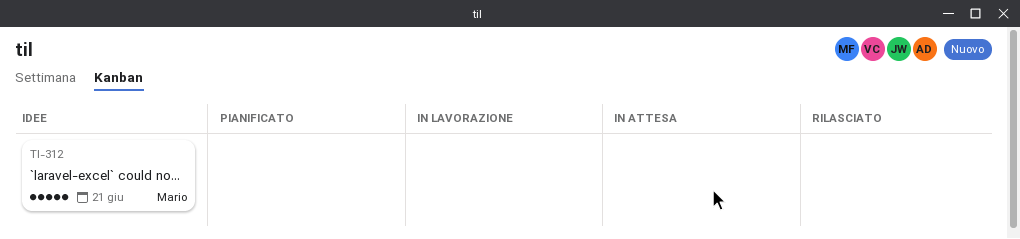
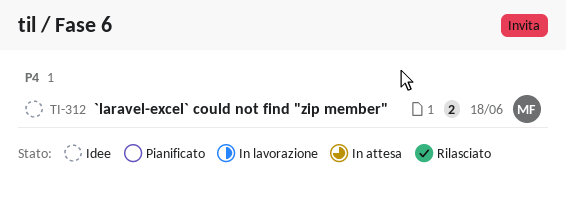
TI-312, estimate: 5 -> 2
TI-312, due: Jun 21 -> Jun 18

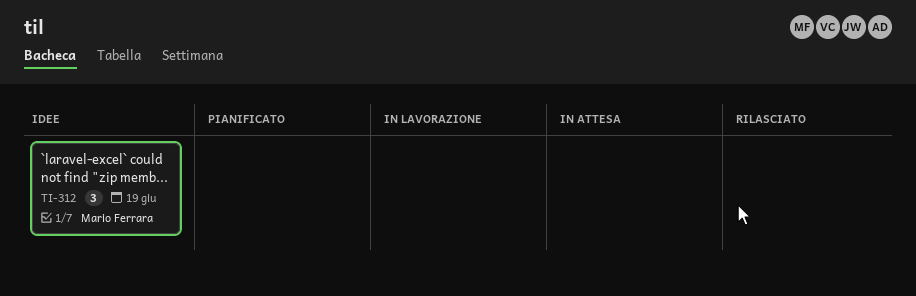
TI-312, estimate: 2 -> 3
TI-312, due: Jun 18 -> Jun 19

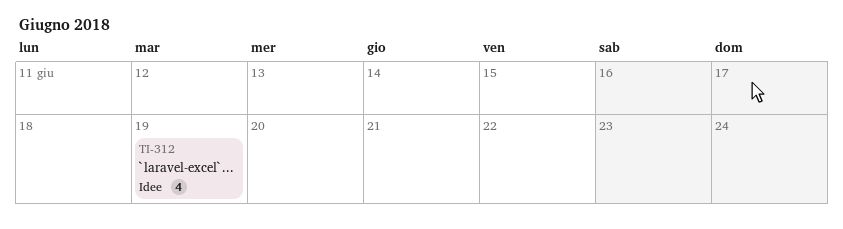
TI-312, estimate: 3 -> 4

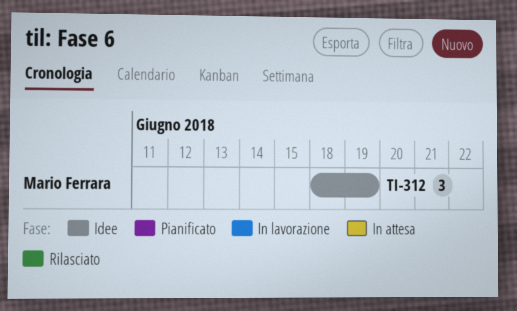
TI-312, estimate: 4 -> 3

